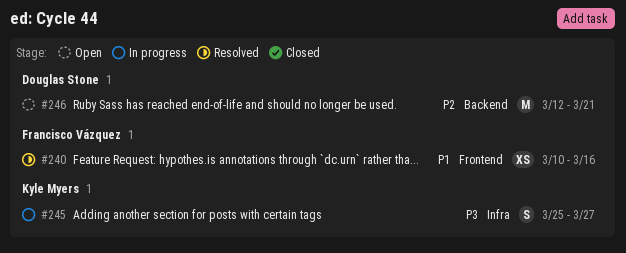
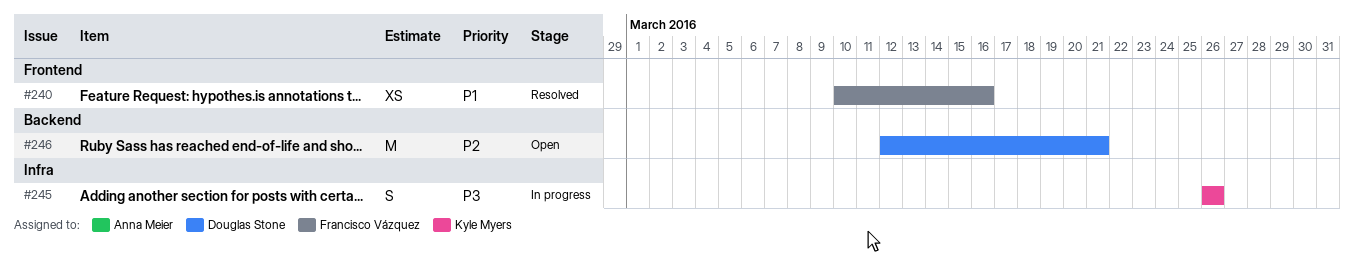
#245, start: Mar 25 -> Mar 26
#245, due: Mar 27 -> Mar 26

